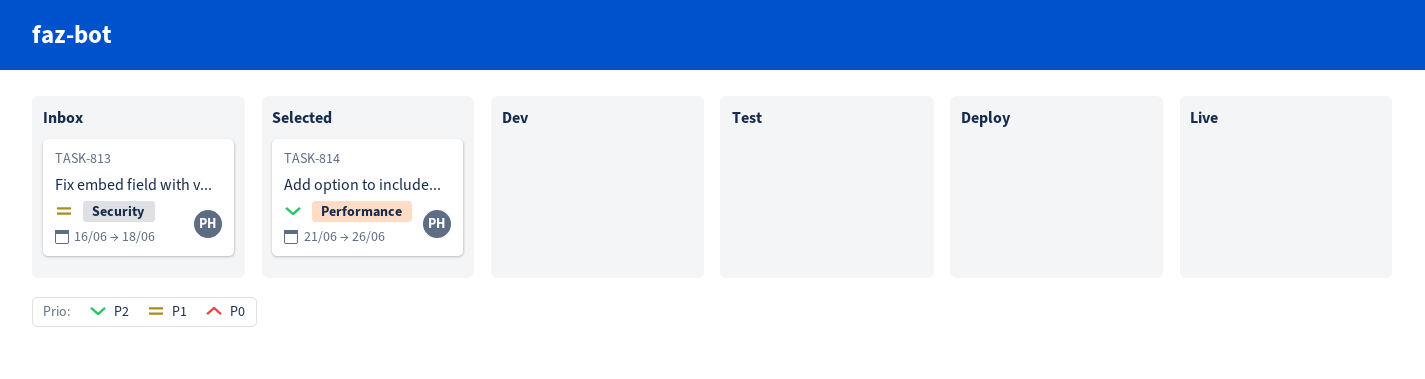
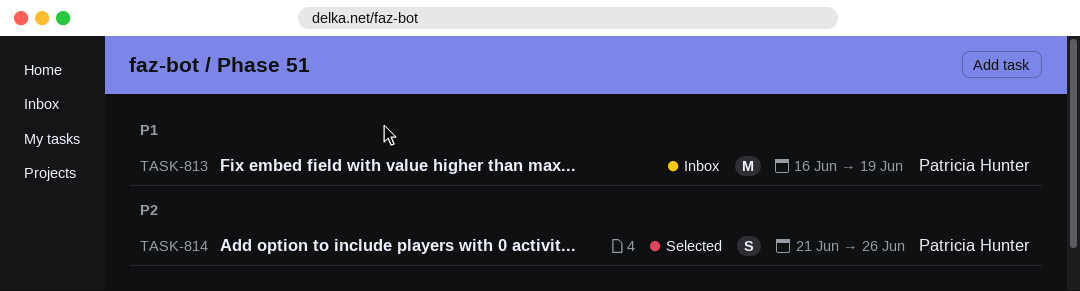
TASK-813, due: Jun 18 -> Jun 19

